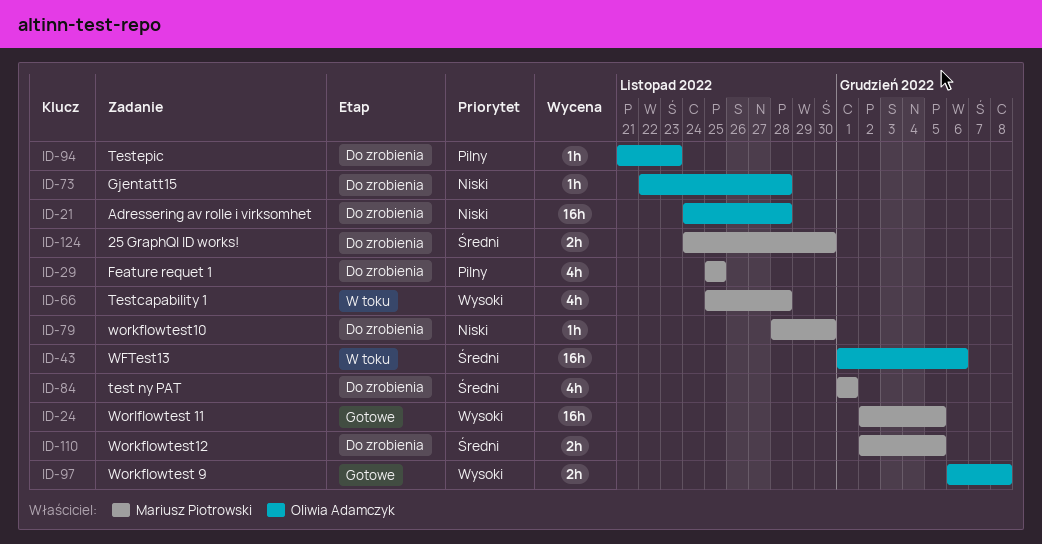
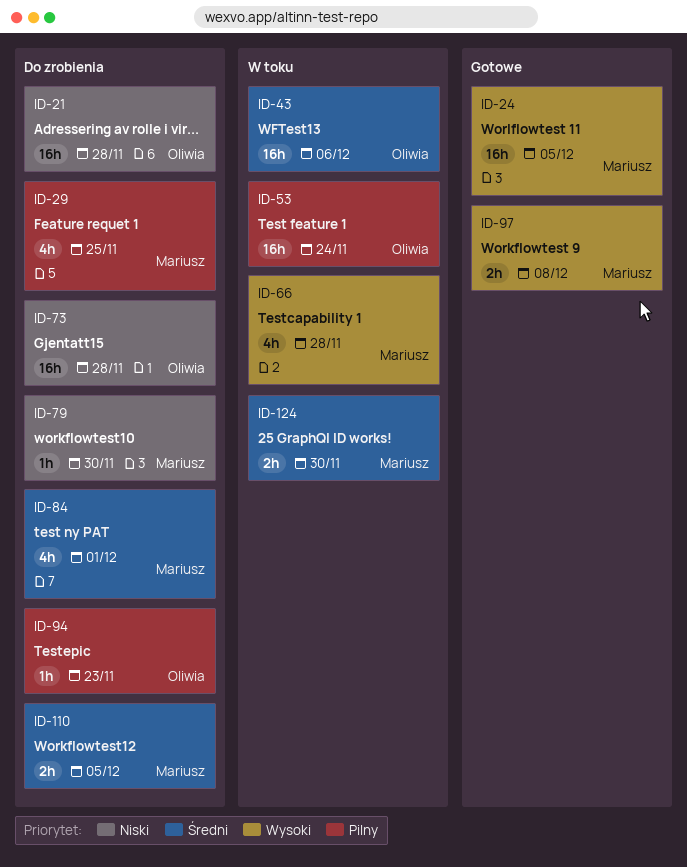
ID-53: none -> present
ID-73, estimate: 1h -> 16h
ID-97, owner: Oliwia Adamczyk -> Mariusz Piotrowski
ID-124, status: Do zrobienia -> W toku

